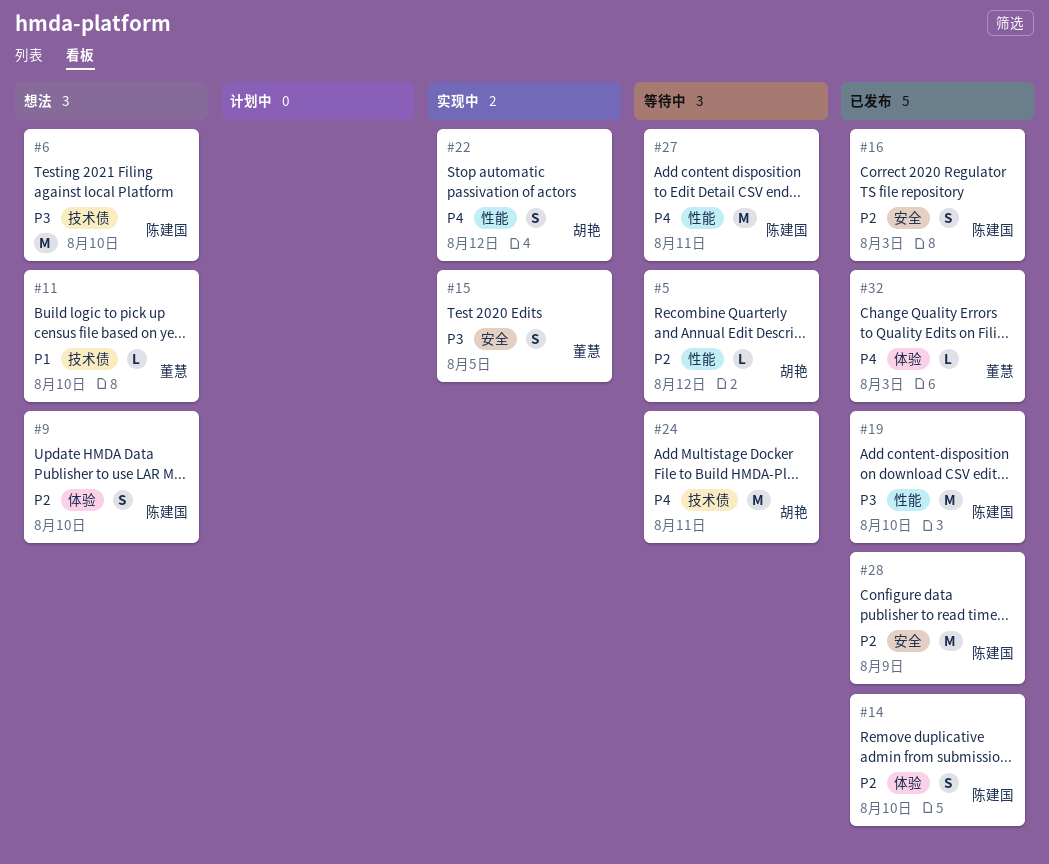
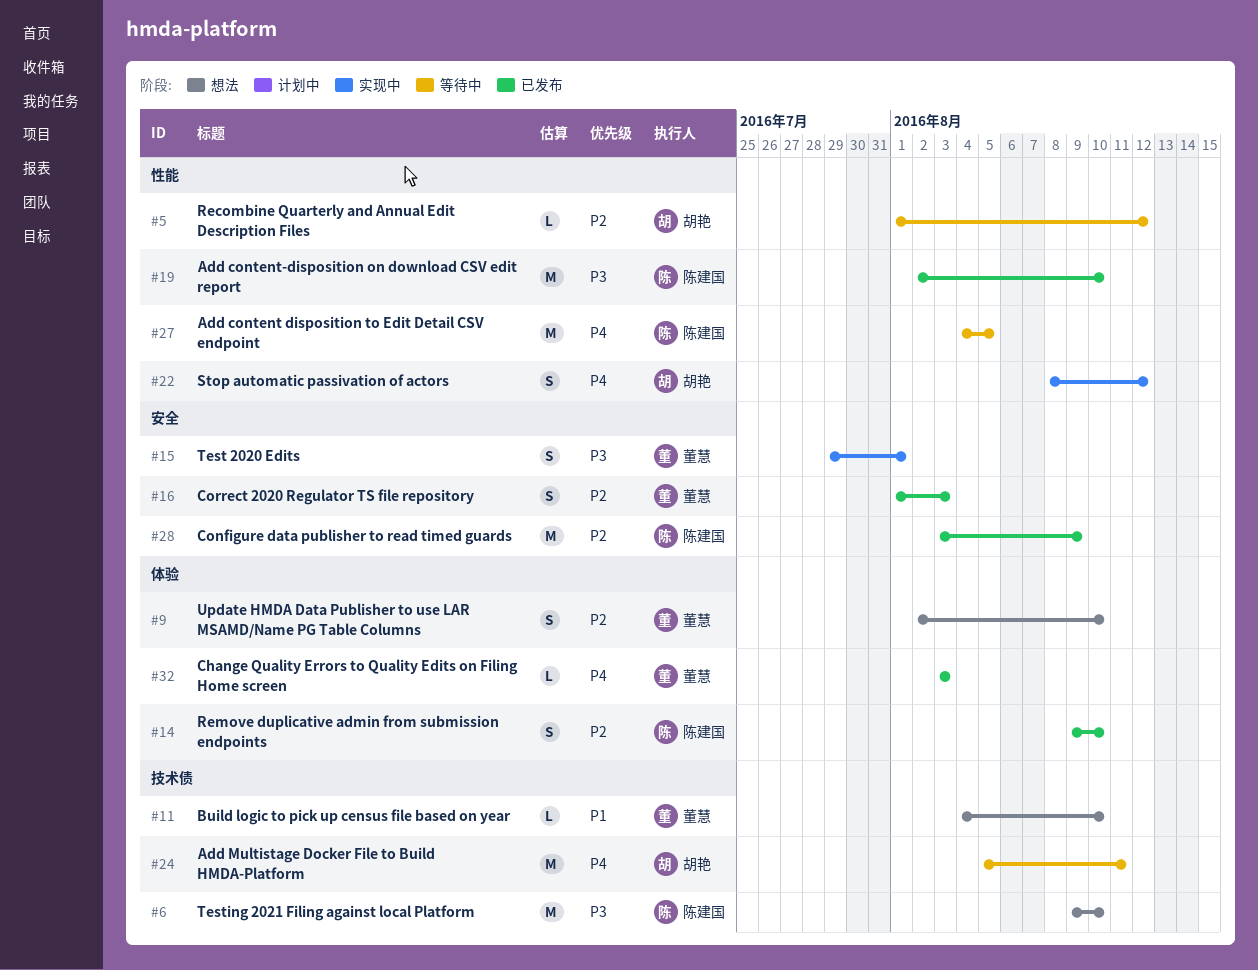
#9, owner: 陈建国 -> 董慧
#15, due: Aug 5 -> Aug 1
#16, owner: 陈建国 -> 董慧
#27, due: Aug 11 -> Aug 5

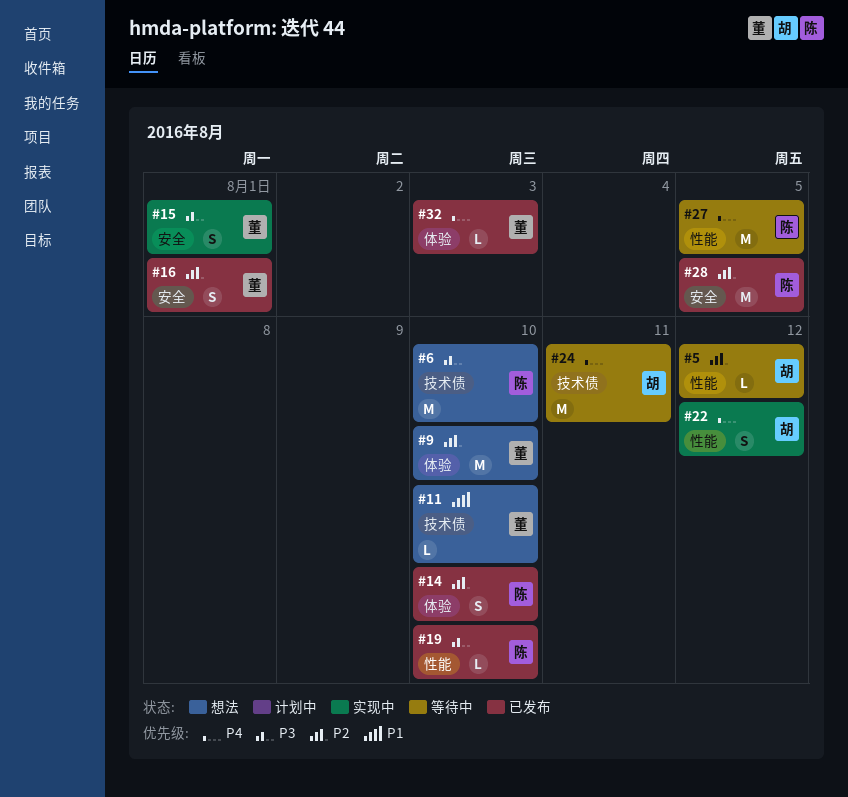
#9, estimate: S -> M
#16, due: Aug 3 -> Aug 1
#19, estimate: M -> L
#28, due: Aug 9 -> Aug 5

